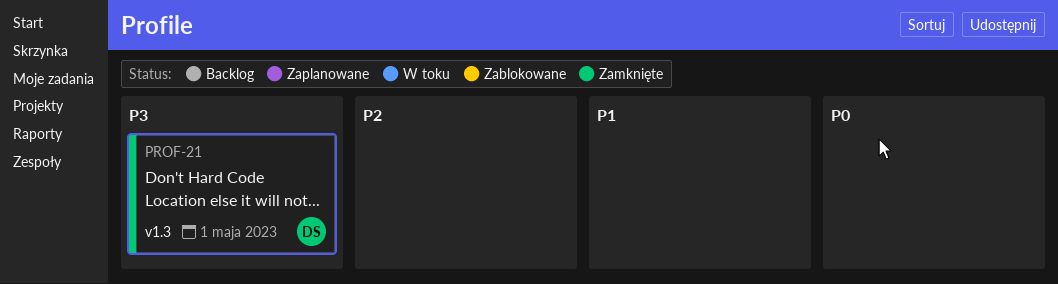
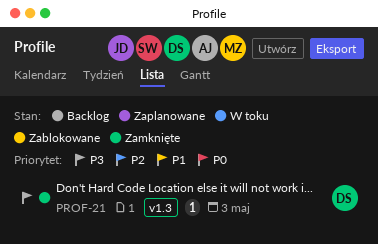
PROF-21, due: May 1 -> May 3

